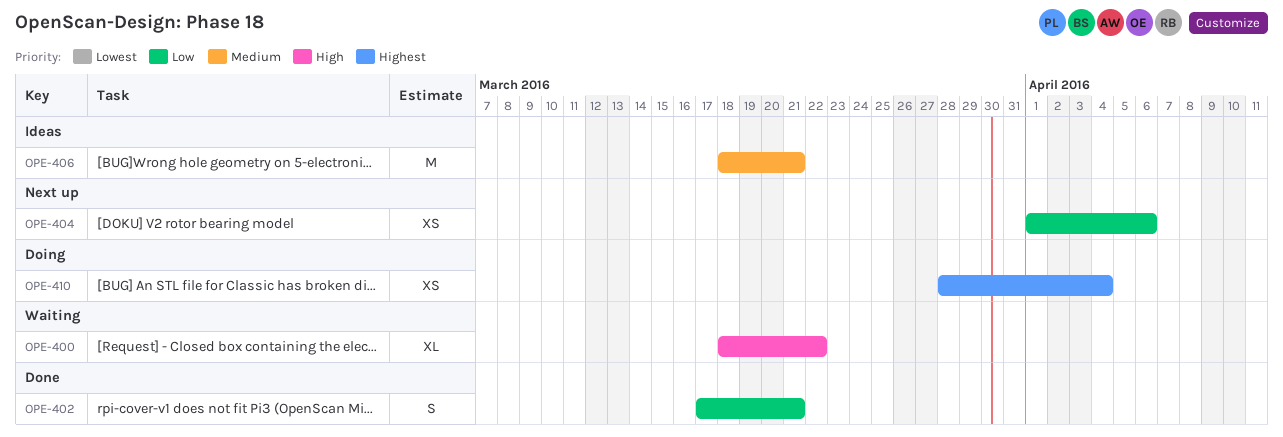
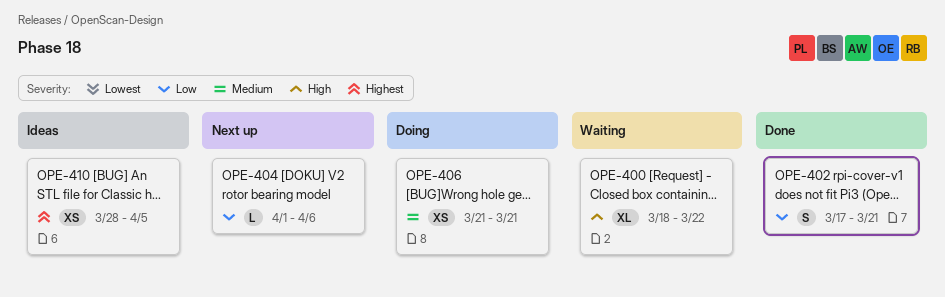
OPE-404, estimate: XS -> L
OPE-406, status: Ideas -> Doing
OPE-406, estimate: M -> XS
OPE-406, start: Mar 18 -> Mar 21
OPE-410, status: Doing -> Ideas
OPE-410, due: Apr 4 -> Apr 5

